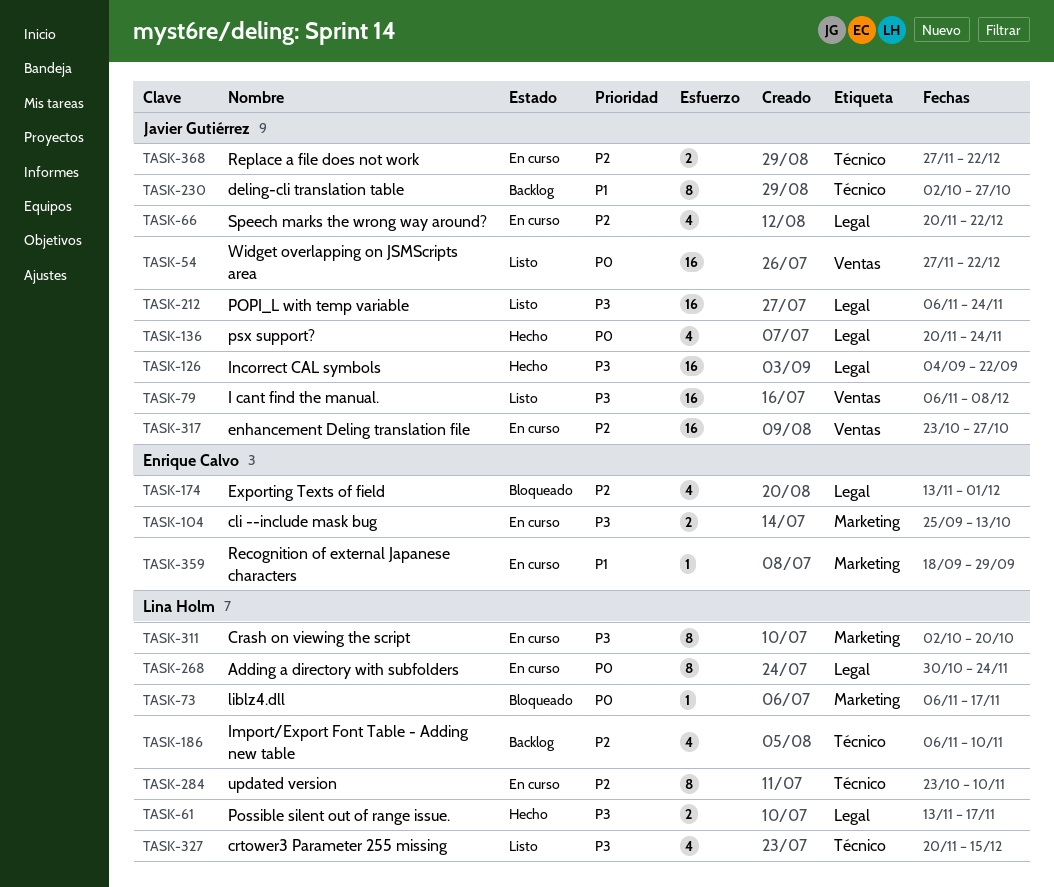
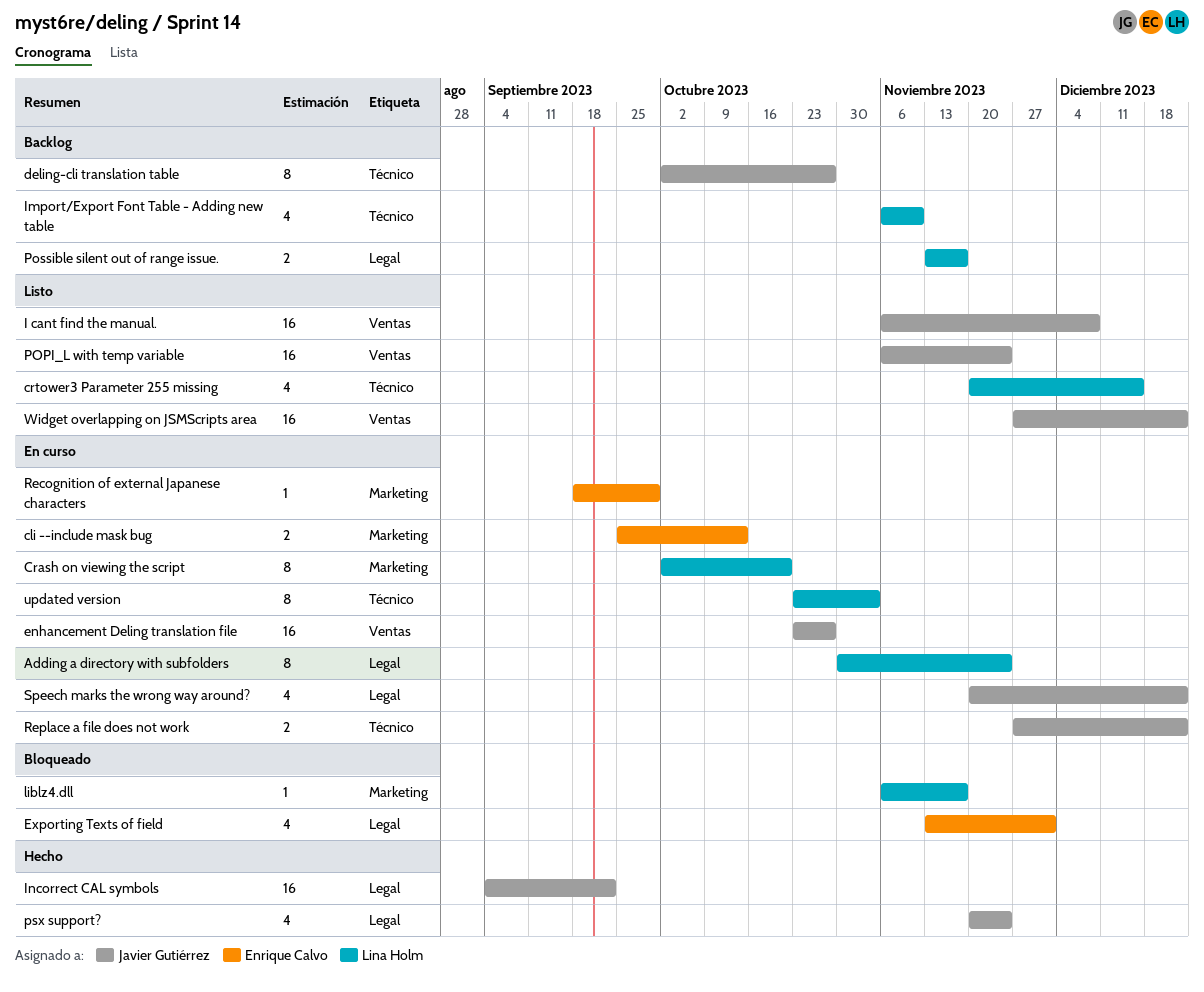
POPI_L with temp variable, label: Legal -> Ventas
Possible silent out of range issue., status: Hecho -> Backlog
updated version, due: Nov 10 -> Nov 3

